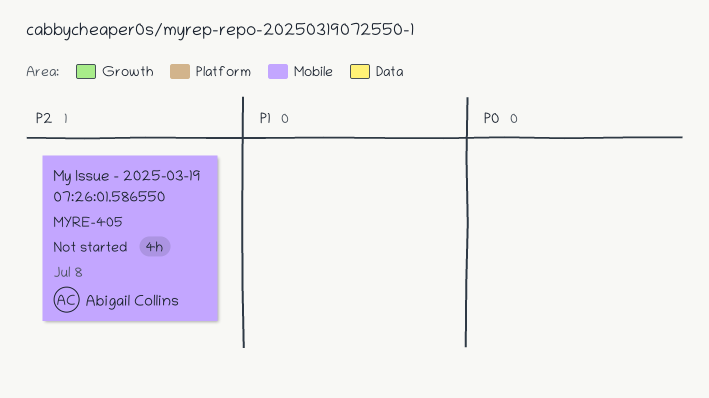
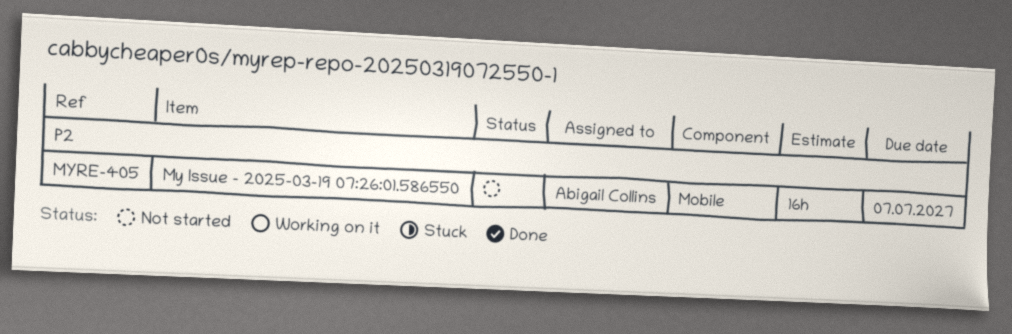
MYRE-405, estimate: 4h -> 16h
MYRE-405, due: Jul 8 -> Jul 7

